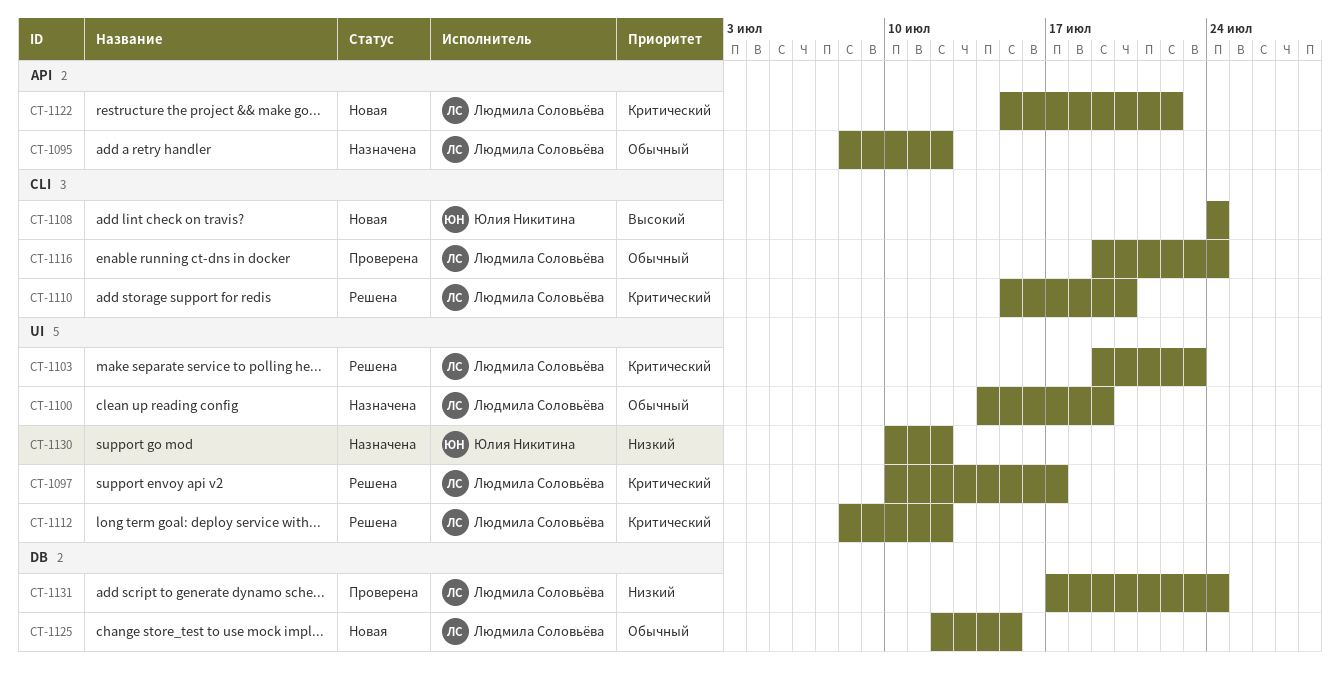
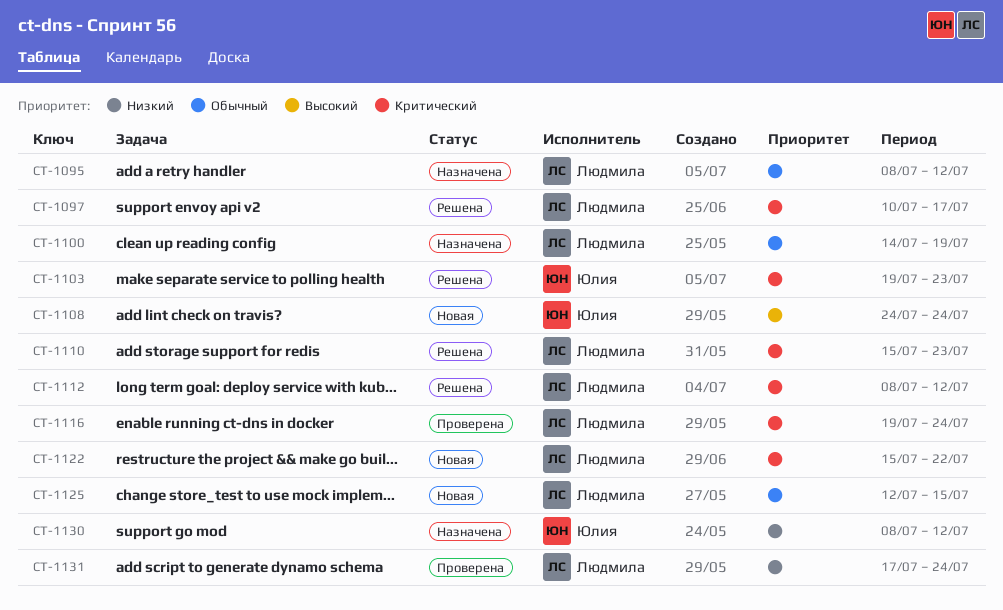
CT-1103, owner: Людмила Соловьёва -> Юлия Никитина
CT-1110, due: Jul 20 -> Jul 23
CT-1116, priority: Обычный -> Критический
CT-1130, start: Jul 10 -> Jul 8

